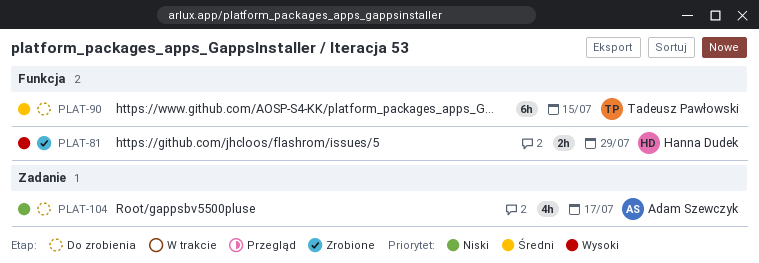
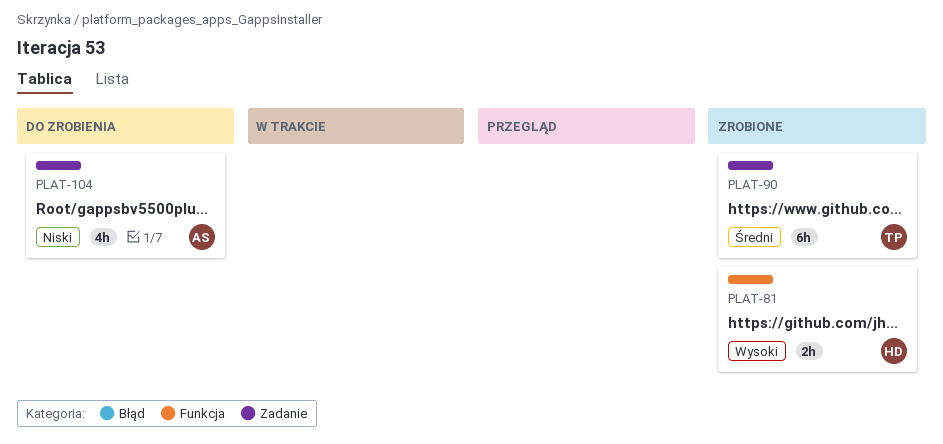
PLAT-90, status: Do zrobienia -> Zrobione
PLAT-90, label: Funkcja -> Zadanie

